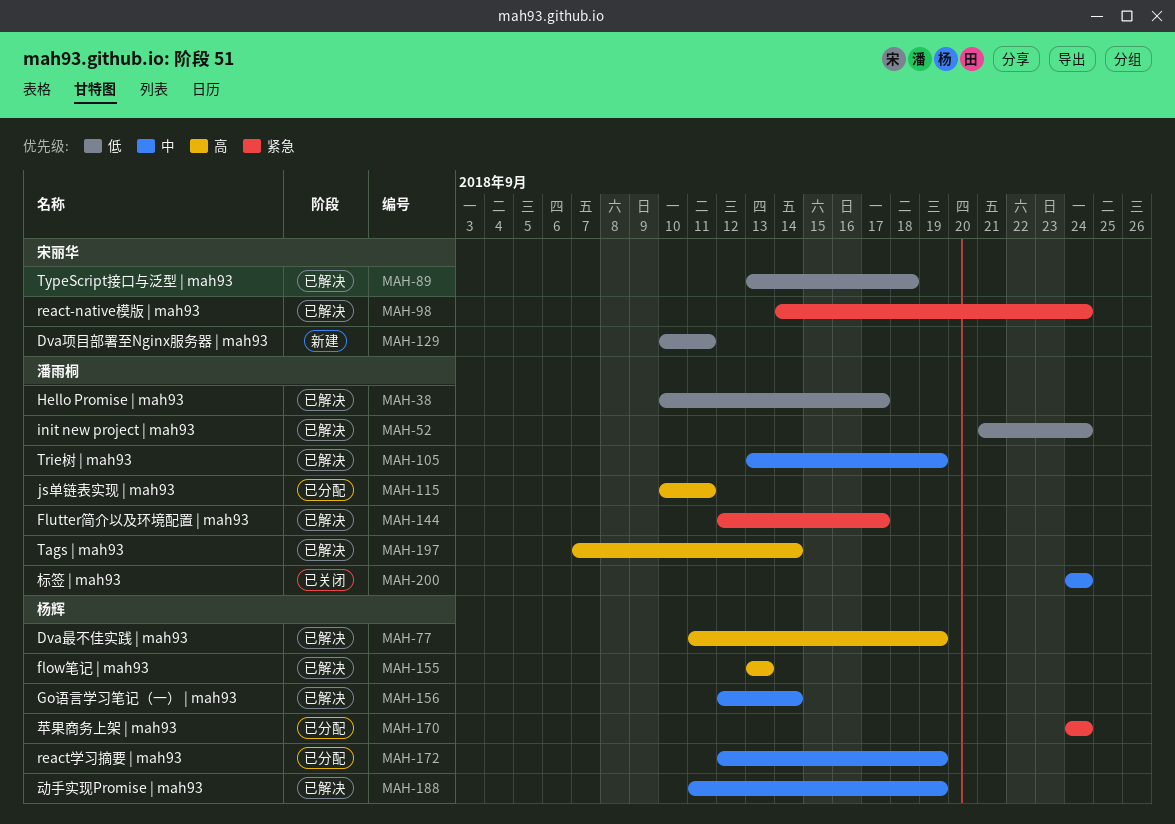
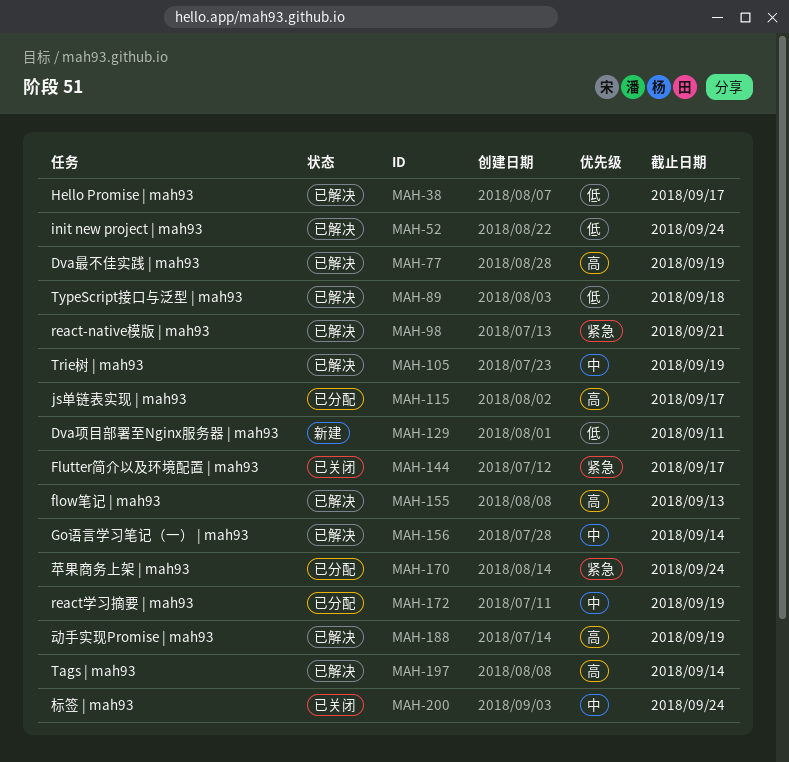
MAH-98, due: Sep 24 -> Sep 21
MAH-115, due: Sep 11 -> Sep 17
MAH-144, status: 已解决 -> 已关闭
MAH-188, priority: 中 -> 高

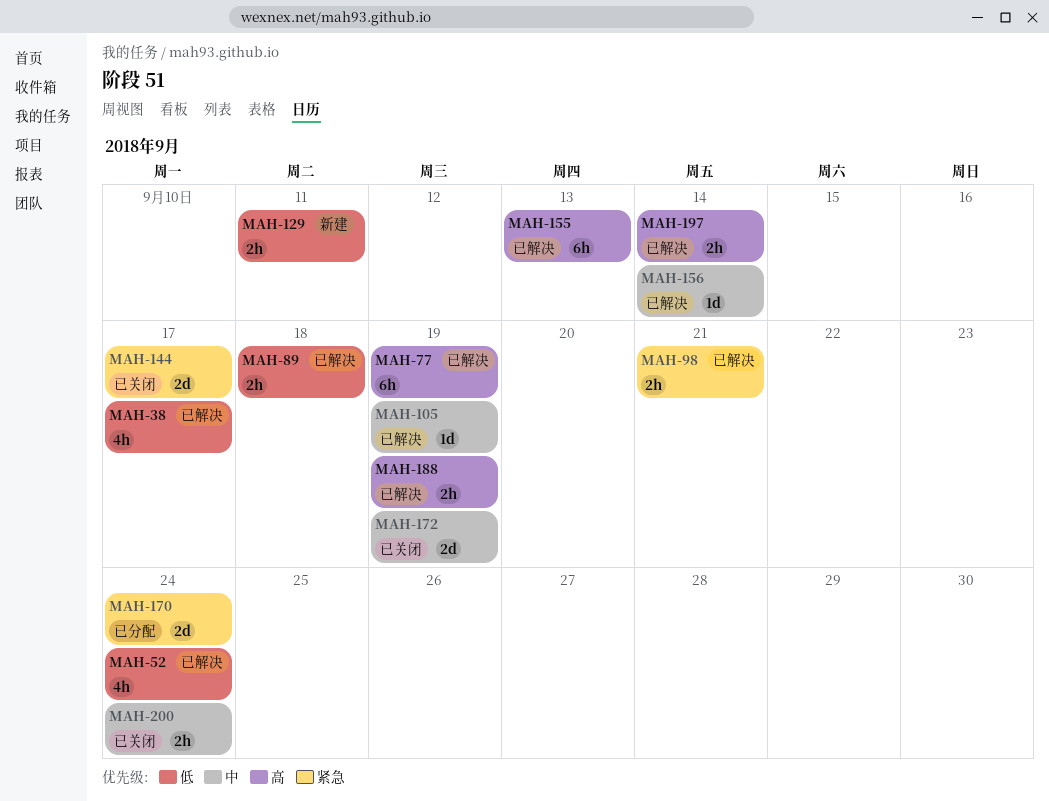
MAH-115: present -> none
MAH-172, status: 已分配 -> 已关闭

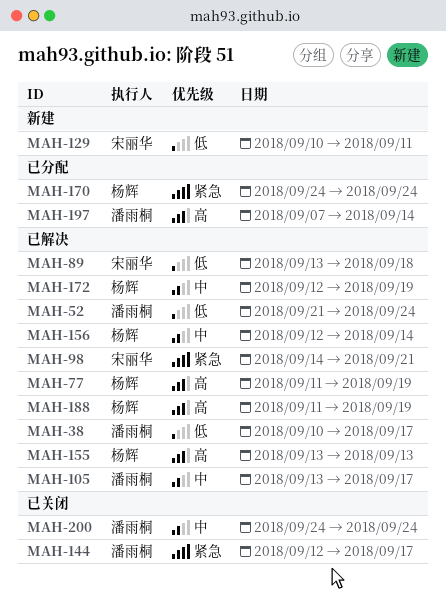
MAH-105, due: Sep 19 -> Sep 17
MAH-172, status: 已关闭 -> 已解决
MAH-197, status: 已解决 -> 已分配

